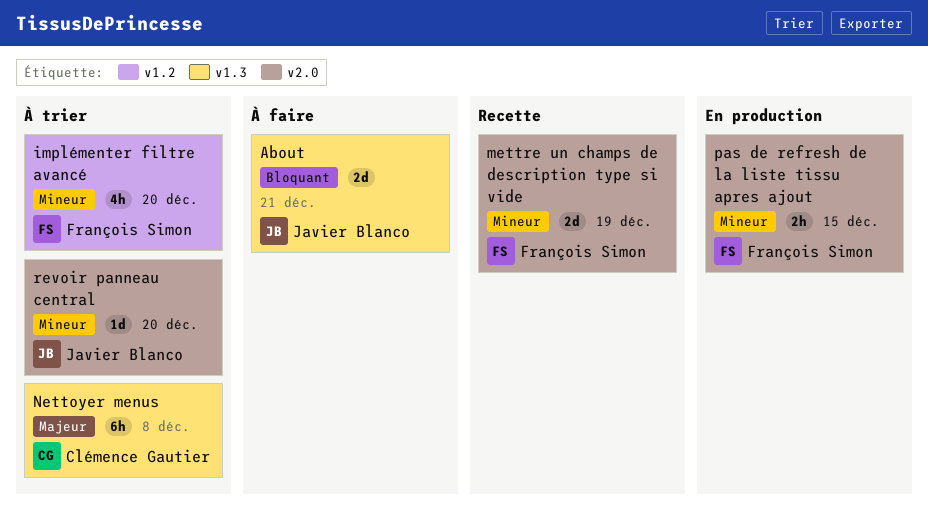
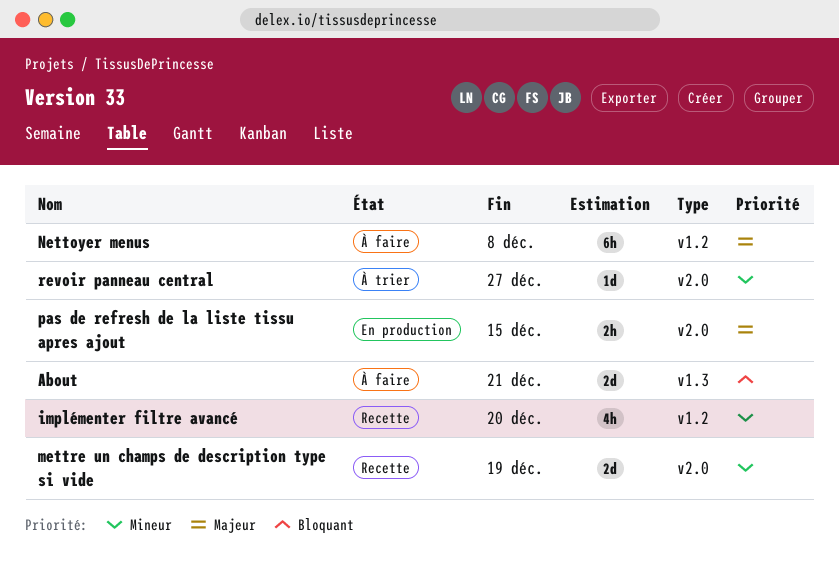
implémenter filtre avancé, status: À trier -> Recette
Nettoyer menus, status: À trier -> À faire
Nettoyer menus, label: v1.3 -> v1.2
pas de refresh de la liste tissu apres ajout, priority: Mineur -> Majeur
revoir panneau central, due: Dec 20 -> Dec 27

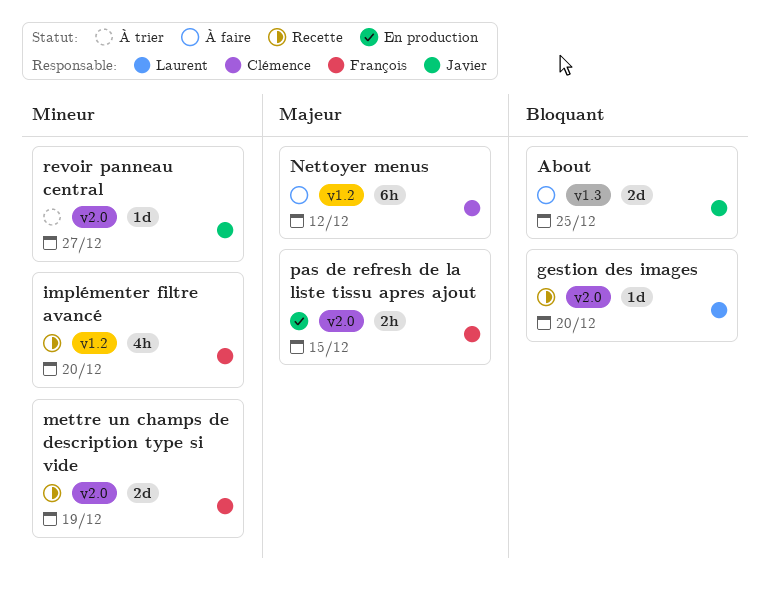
About, due: Dec 21 -> Dec 25
gestion des images: none -> present
Nettoyer menus, due: Dec 8 -> Dec 12

